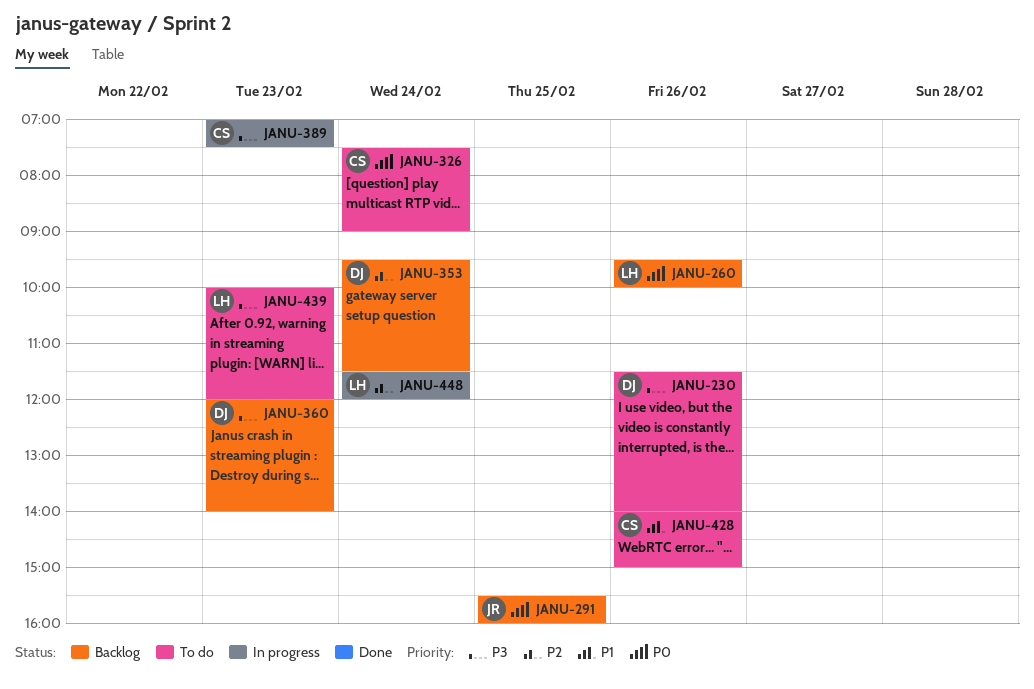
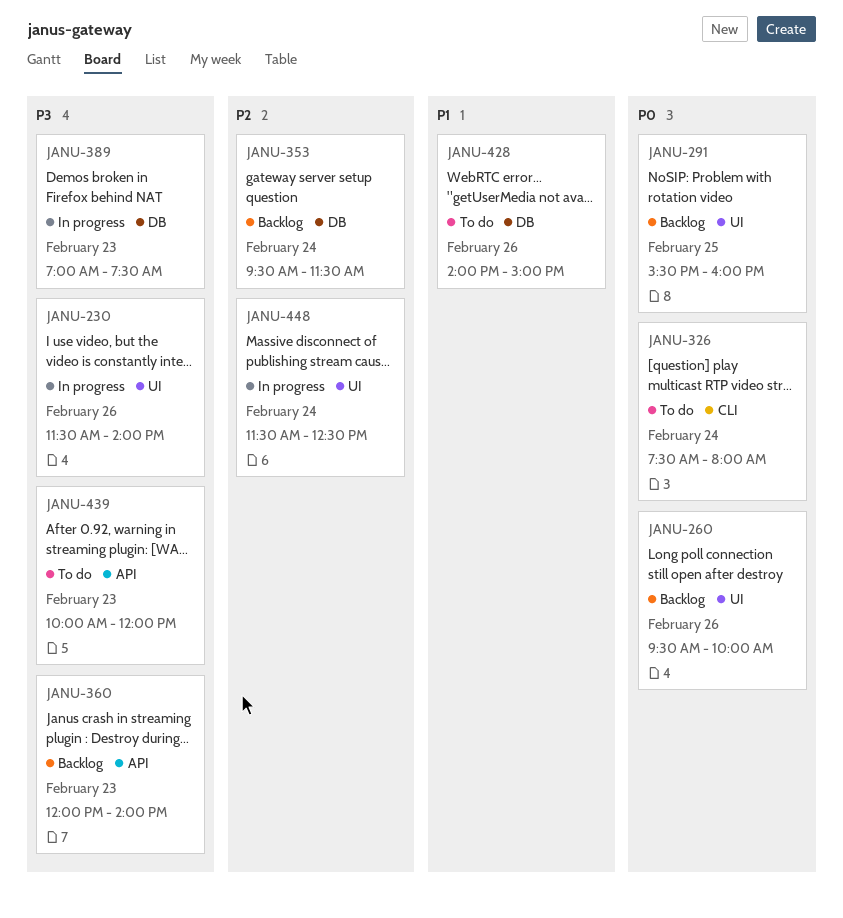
JANU-230, status: To do -> In progress
JANU-326, ends: 09:00 -> 08:00
JANU-448, ends: 12:00 -> 12:30

